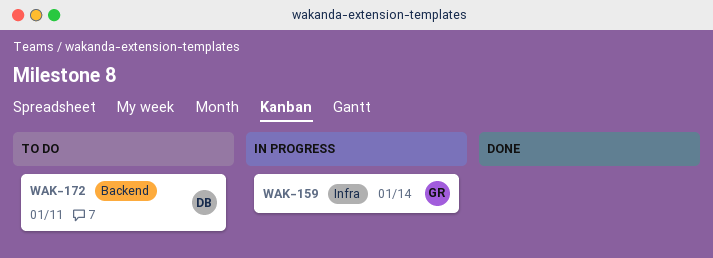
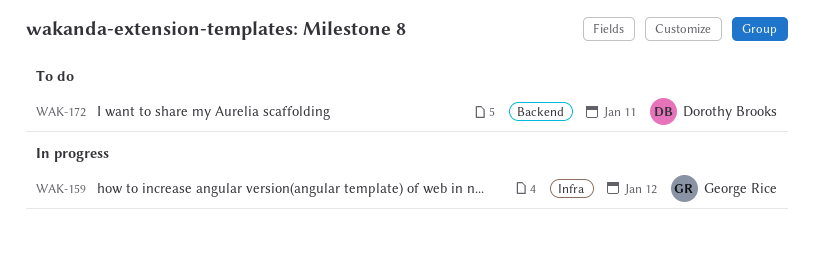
WAK-159, due: Jan 14 -> Jan 12

